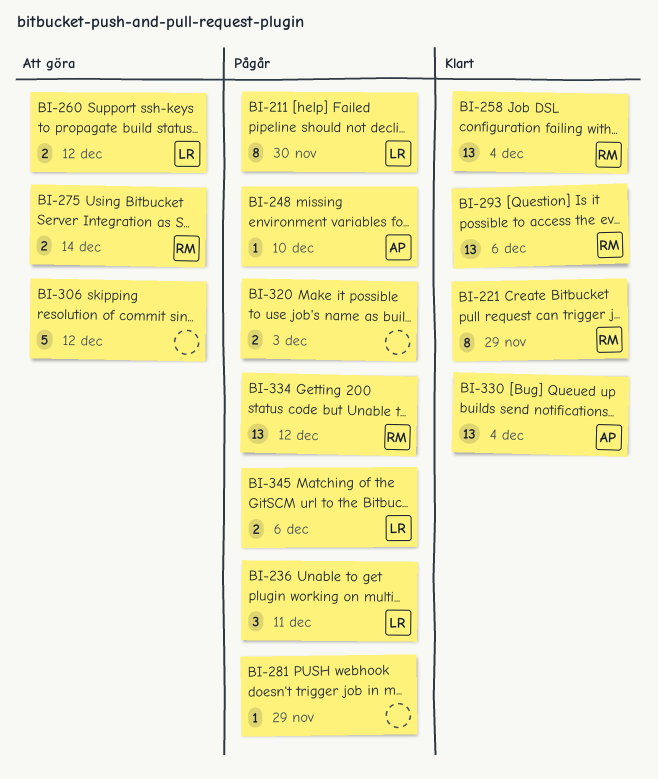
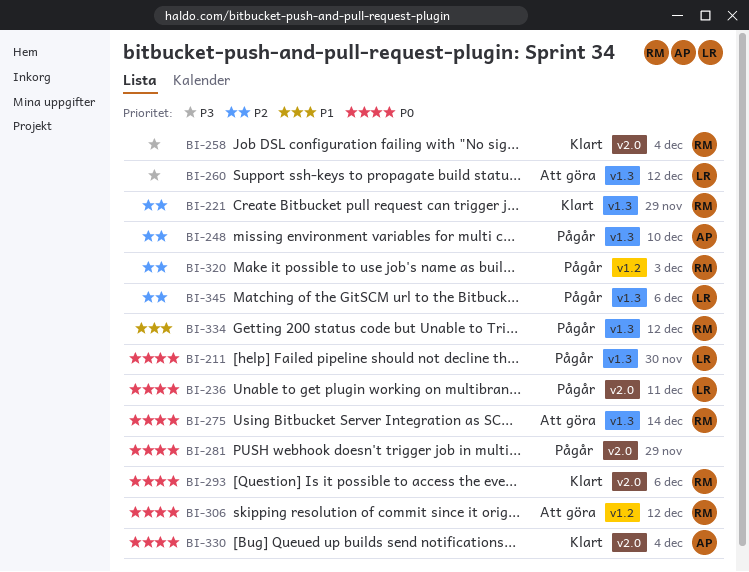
BI-306, owner: none -> RM
BI-320, owner: none -> RM

